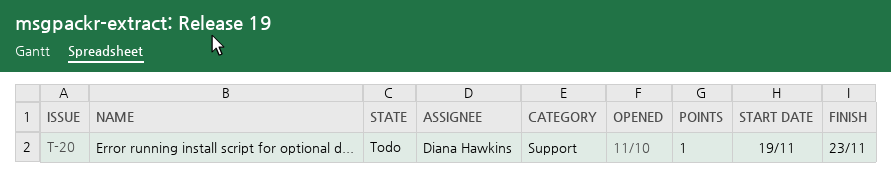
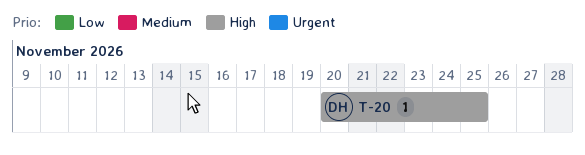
T-20, start: Nov 19 -> Nov 20
T-20, due: Nov 23 -> Nov 25

